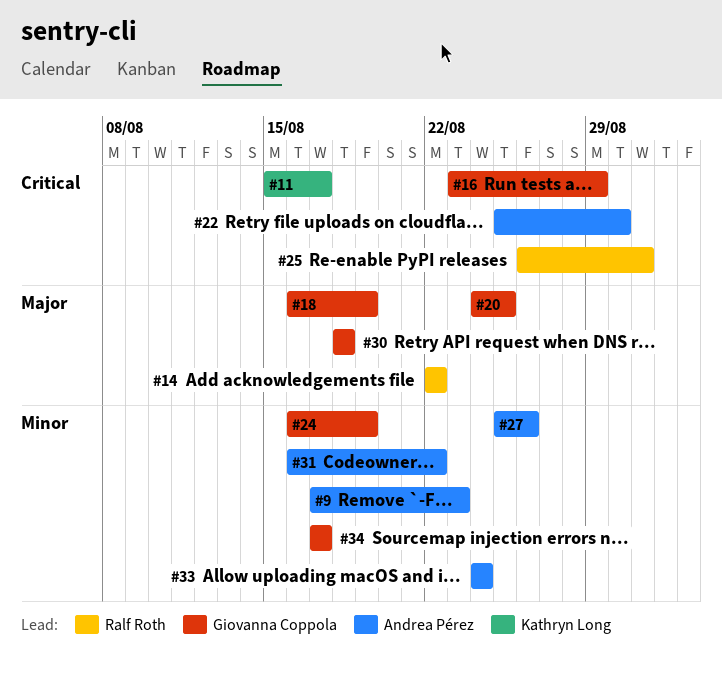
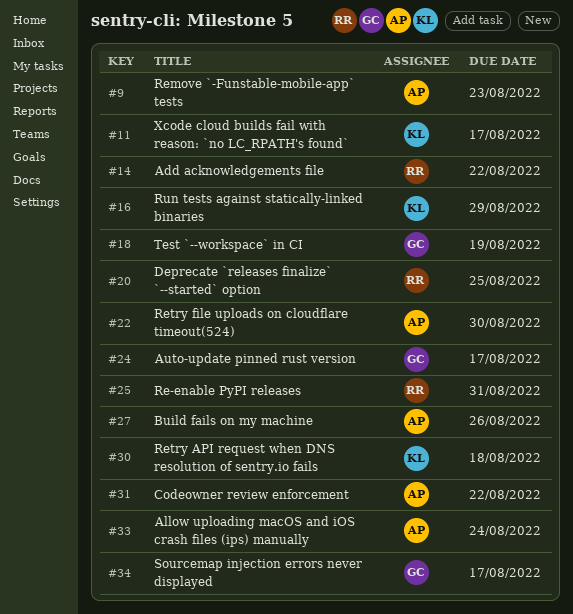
#16, owner: Giovanna Coppola -> Kathryn Long
#20, owner: Giovanna Coppola -> Ralf Roth
#24, due: Aug 19 -> Aug 17
#30, owner: Giovanna Coppola -> Kathryn Long

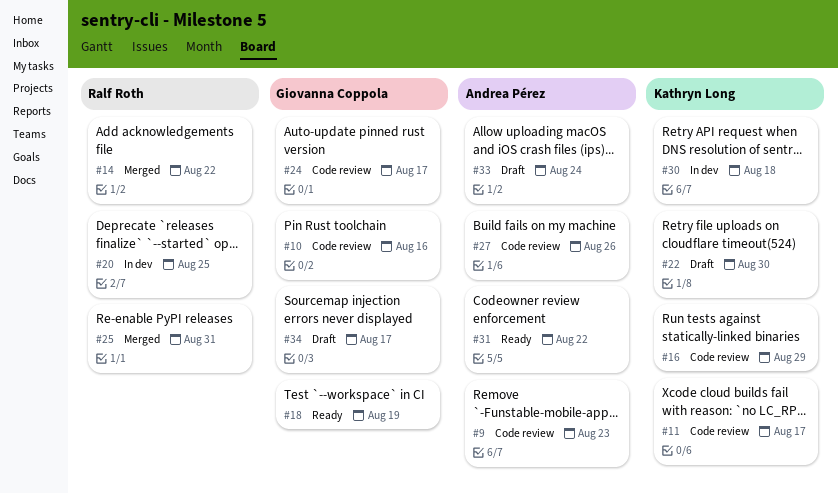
#10: none -> present
#22, owner: Andrea Pérez -> Kathryn Long

